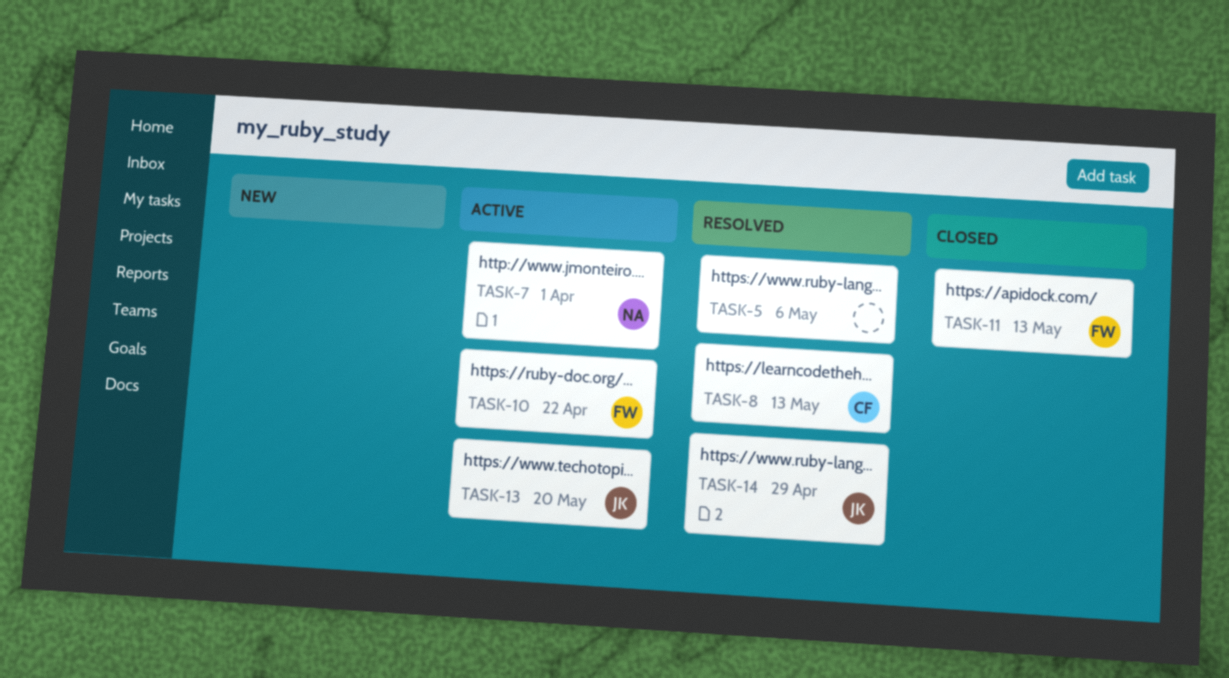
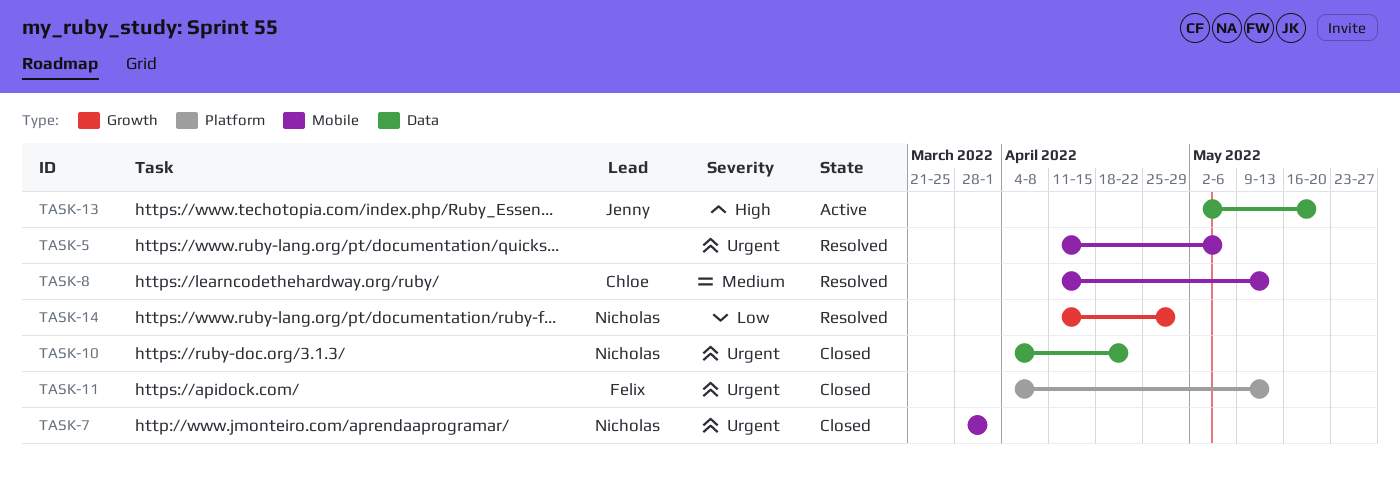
TASK-7, status: Active -> Closed
TASK-10, status: Active -> Closed
TASK-10, owner: Felix -> Nicholas
TASK-14, owner: Jenny -> Nicholas

